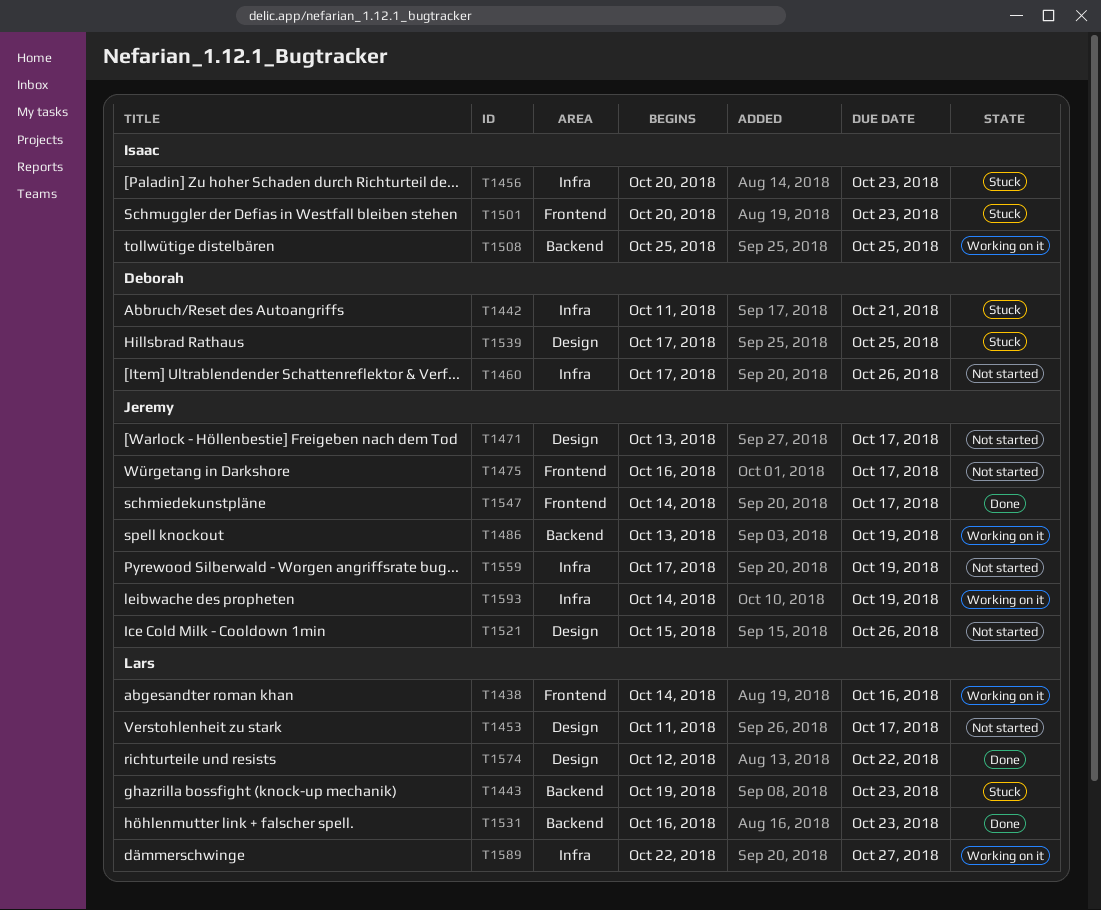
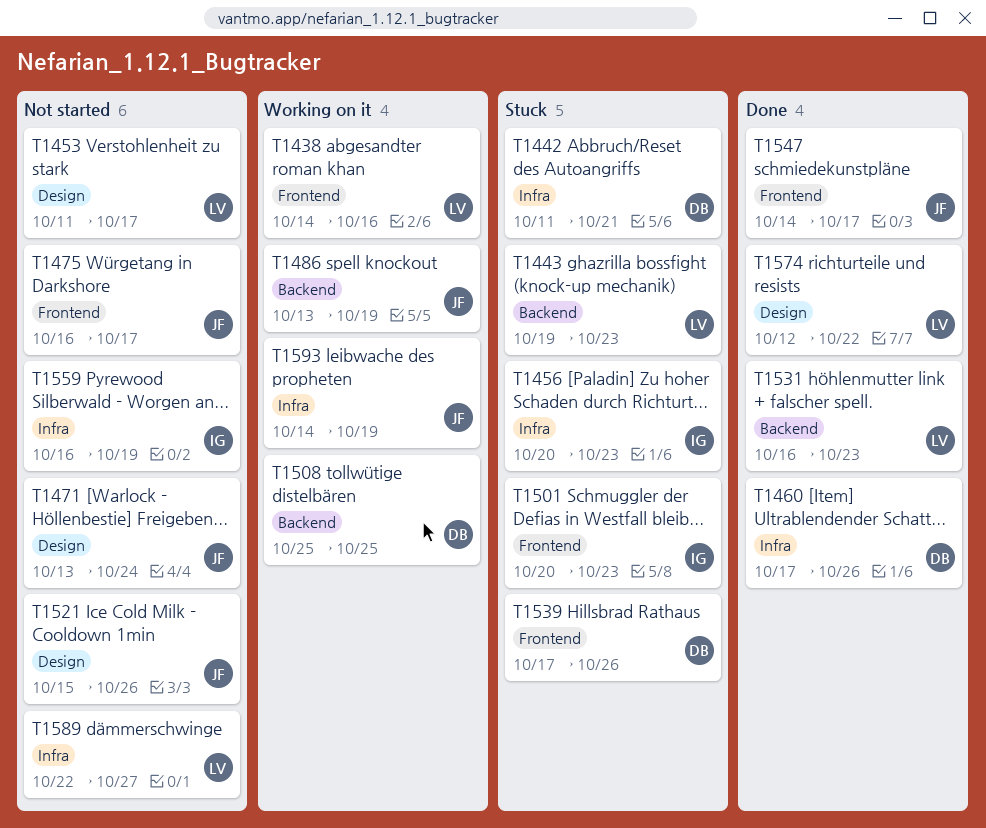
T1460, status: Not started -> Done
T1471, due: Oct 17 -> Oct 24
T1508, owner: Isaac -> Deborah
T1539, label: Design -> Frontend
T1539, due: Oct 25 -> Oct 26
T1559, owner: Jeremy -> Isaac
T1559, start: Oct 17 -> Oct 16
T1589, status: Working on it -> Not started

